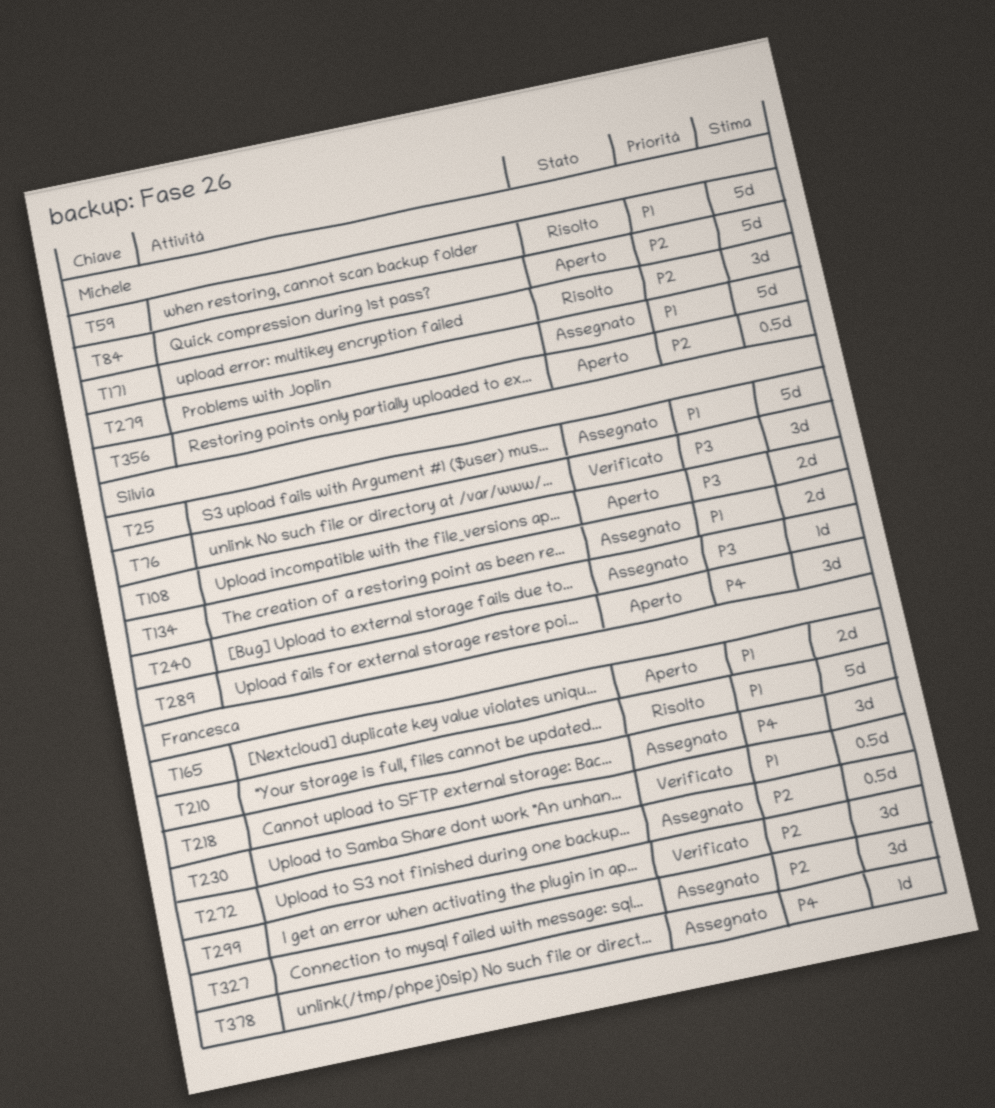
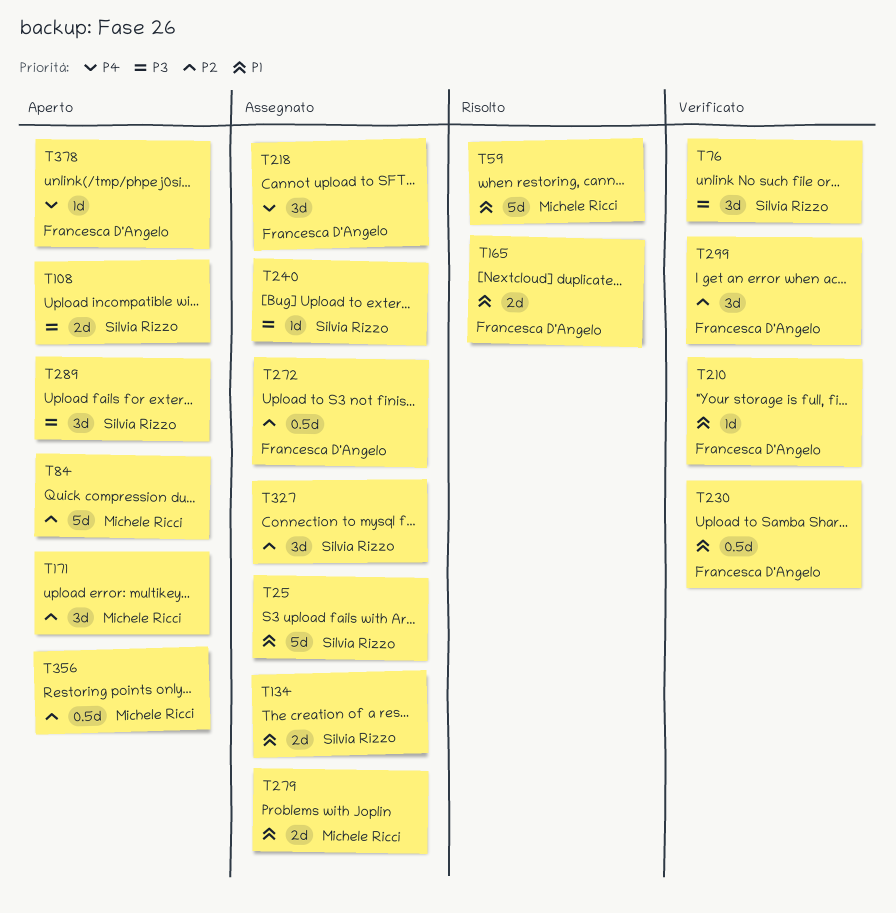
T165, status: Aperto -> Risolto
T171, status: Risolto -> Aperto
T210, status: Risolto -> Verificato
T210, estimate: 5d -> 1d
T279, estimate: 5d -> 2d
T289, priority: P4 -> P3
T327, owner: Francesca D'Angelo -> Silvia Rizzo
T378, status: Assegnato -> Aperto

